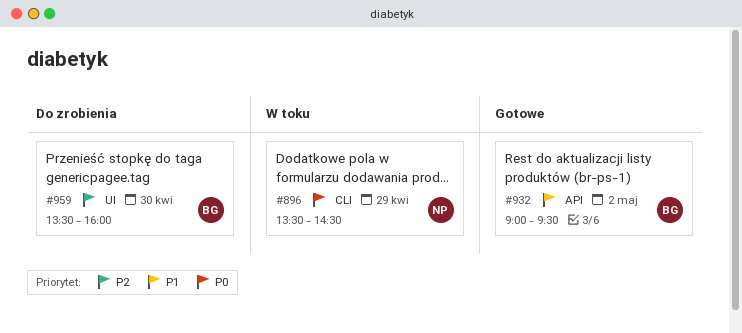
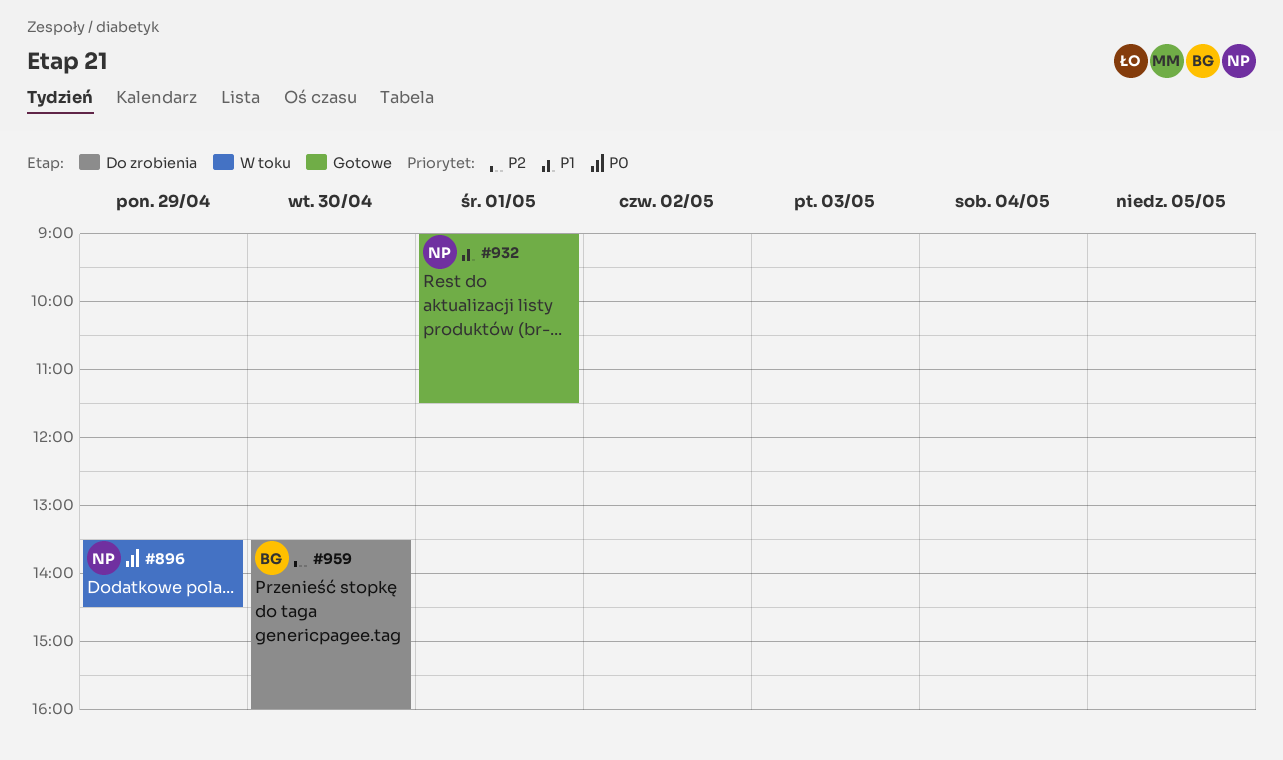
#932, owner: BG -> NP
#932, day: May 2 -> May 1
#932, ends: 09:30 -> 11:30

